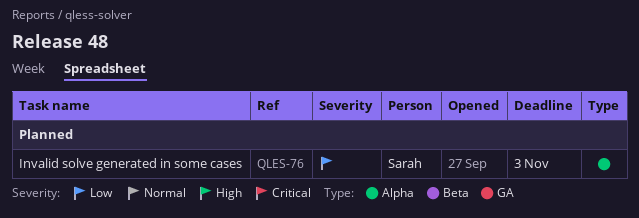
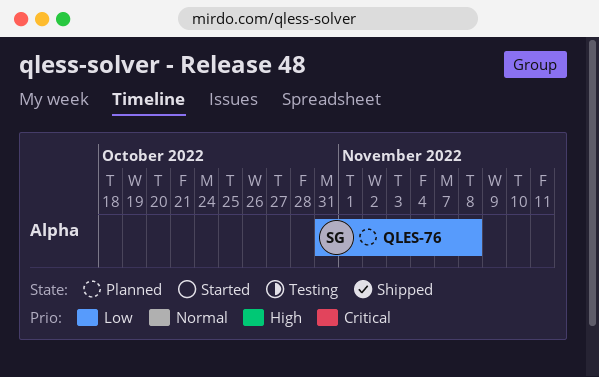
QLES-76, due: Nov 3 -> Nov 8

